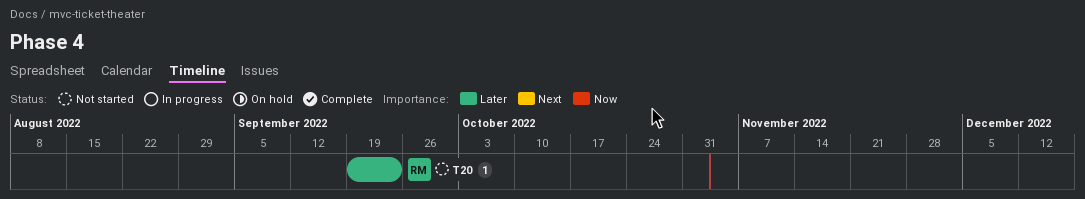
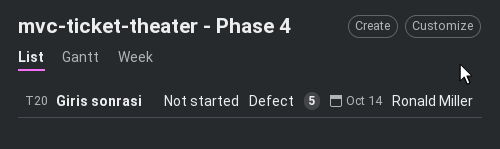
T20, estimate: 1 -> 5
T20, due: Sep 23 -> Oct 14

